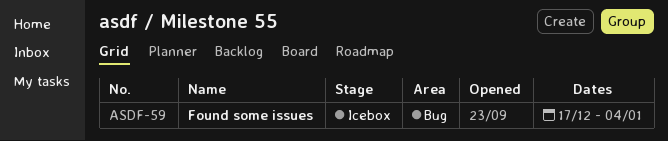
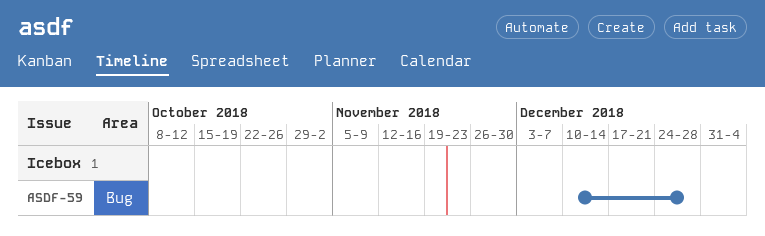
ASDF-59, start: Dec 17 -> Dec 10
ASDF-59, due: Jan 4 -> Dec 28

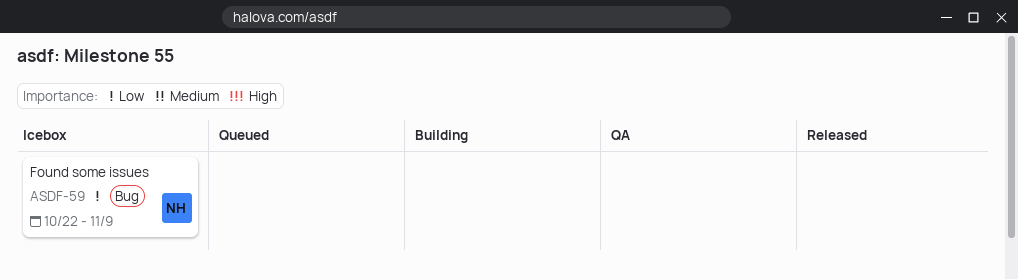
ASDF-59, start: Dec 10 -> Oct 22
ASDF-59, due: Dec 28 -> Nov 9

